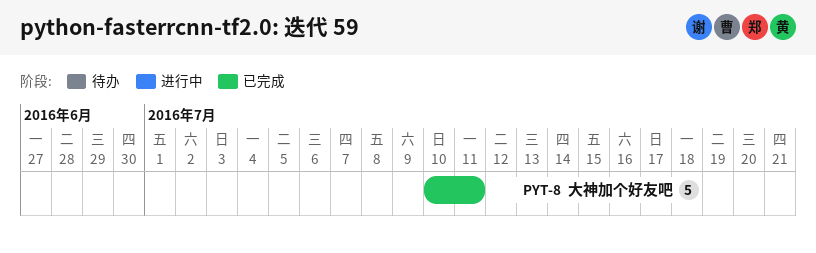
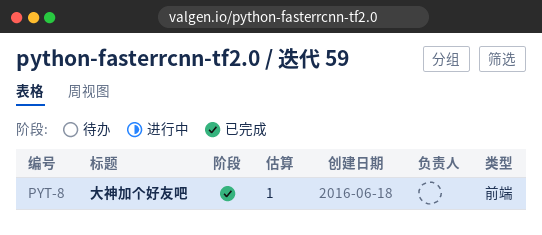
PYT-8, estimate: 5 -> 1

